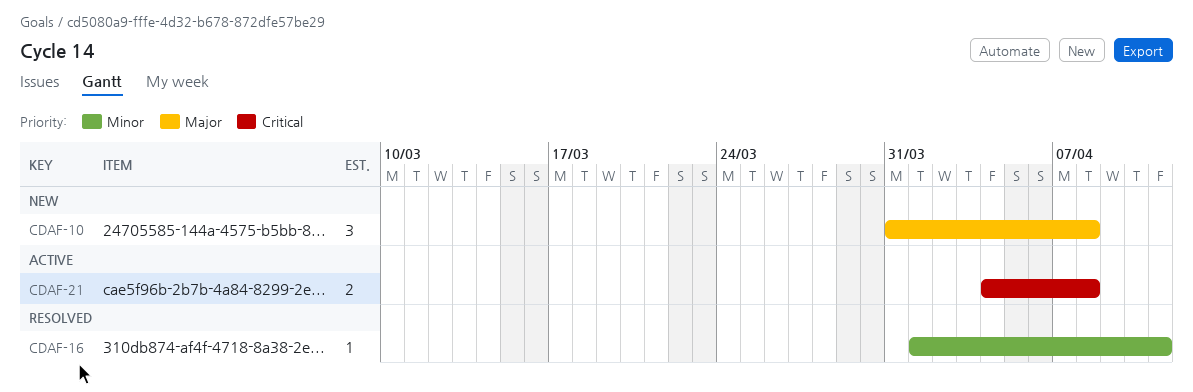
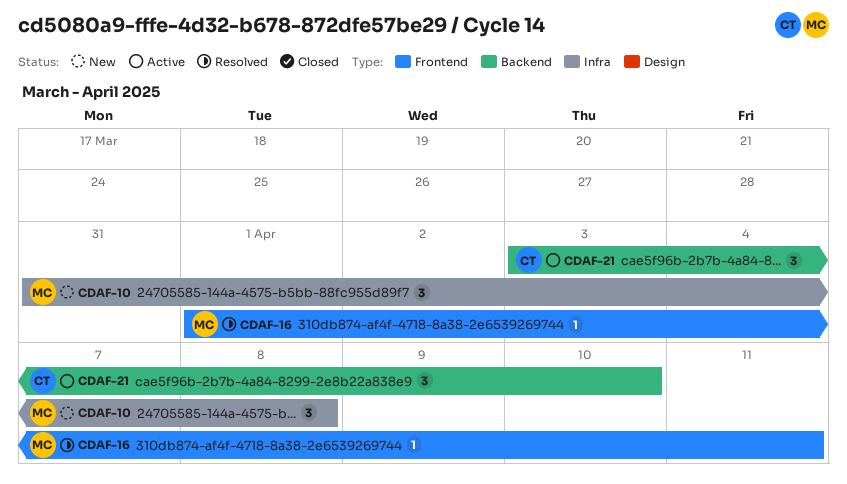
CDAF-21, estimate: 2 -> 3
CDAF-21, start: Apr 4 -> Apr 3
CDAF-21, due: Apr 8 -> Apr 10

